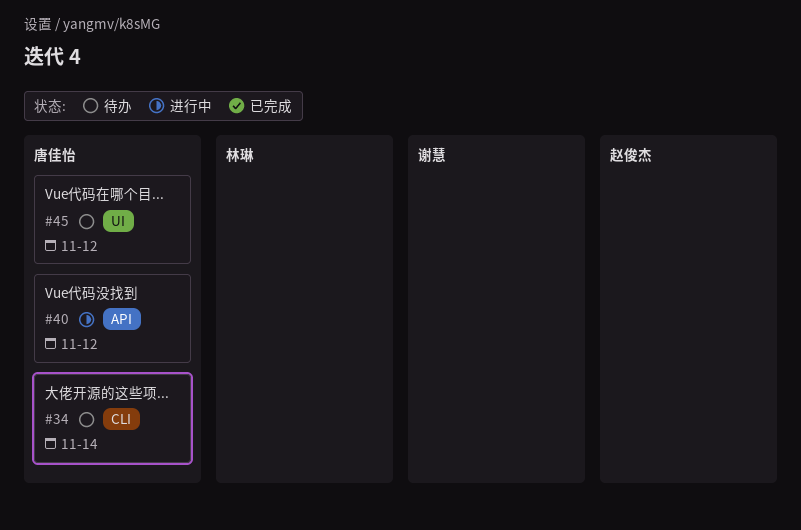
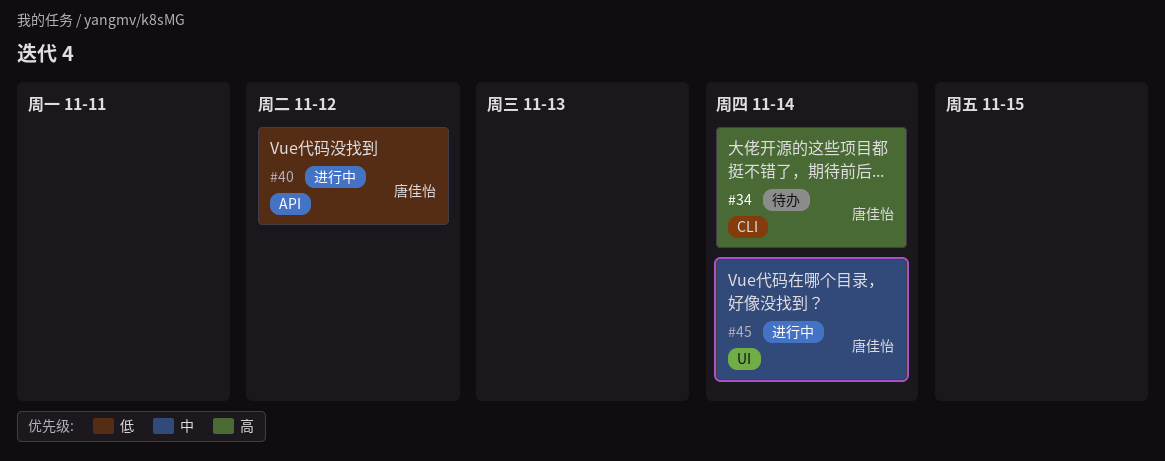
#45, status: 待办 -> 进行中
#45, due: Nov 12 -> Nov 14

